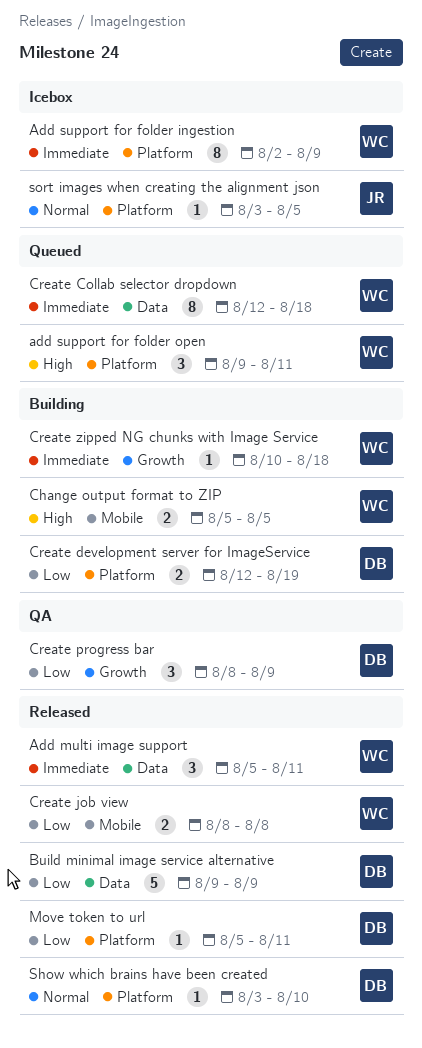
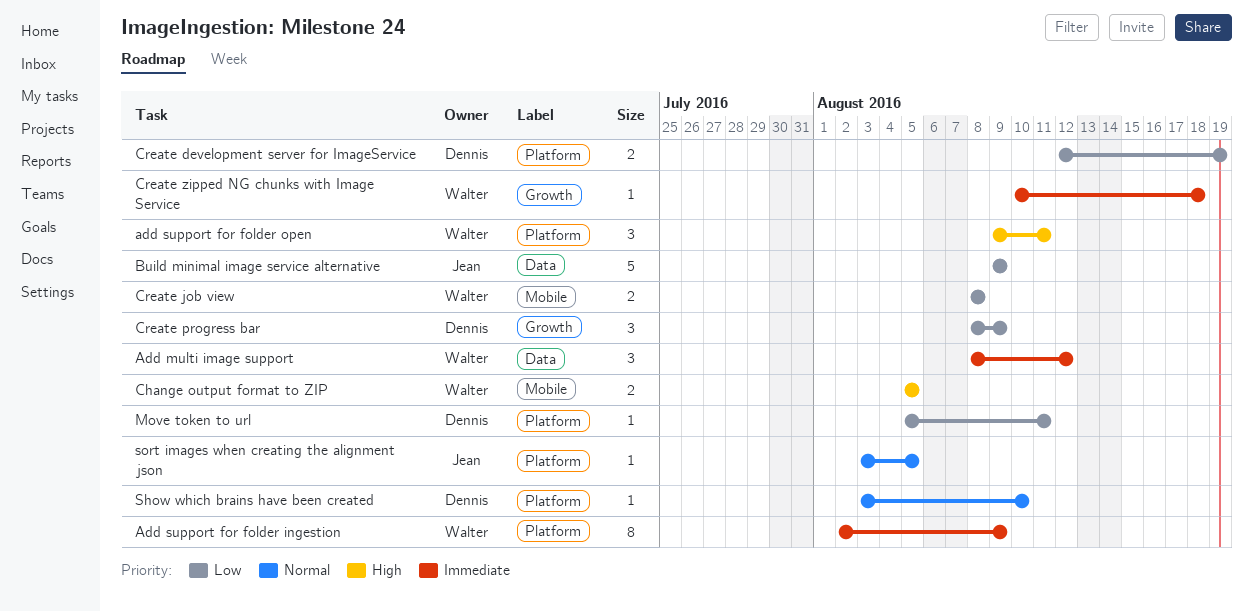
Add multi image support, start: Aug 5 -> Aug 8
Add multi image support, due: Aug 11 -> Aug 12
Build minimal image service alternative, owner: Dennis -> Jean
Create Collab selector dropdown: present -> none

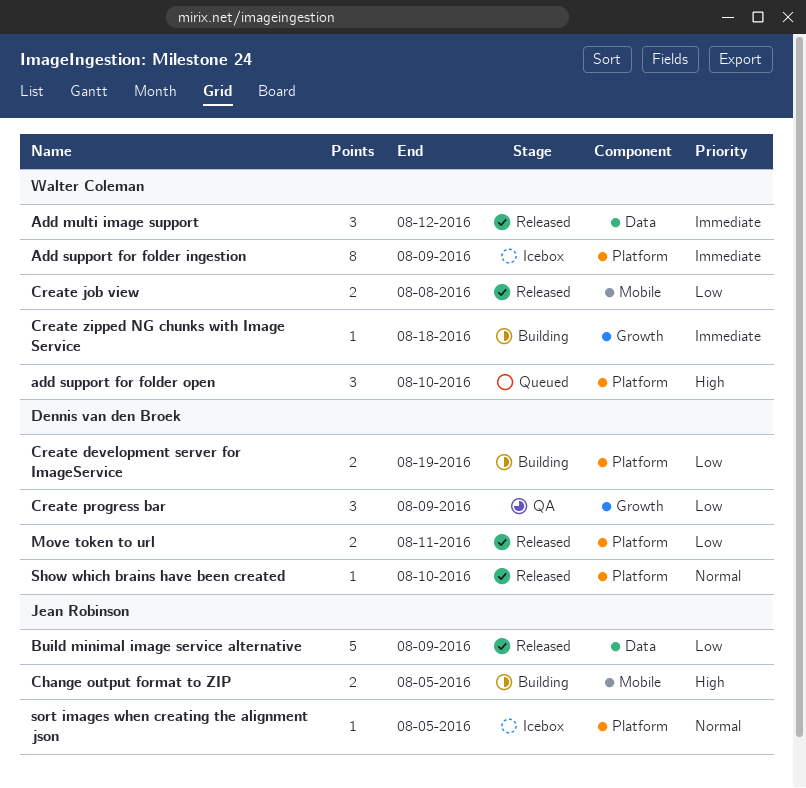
add support for folder open, due: Aug 11 -> Aug 10
Change output format to ZIP, owner: Walter Coleman -> Jean Robinson
Move token to url, estimate: 1 -> 2

